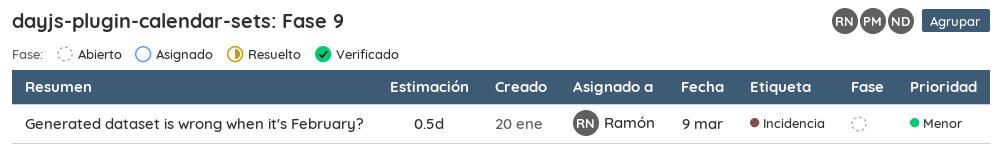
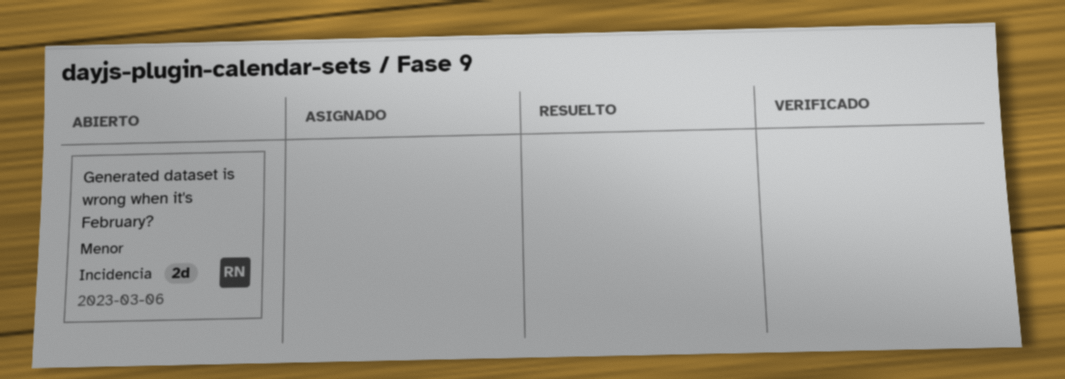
Generated dataset is wrong when it's February?, estimate: 0.5d -> 2d
Generated dataset is wrong when it's February?, day: Mar 9 -> Mar 6

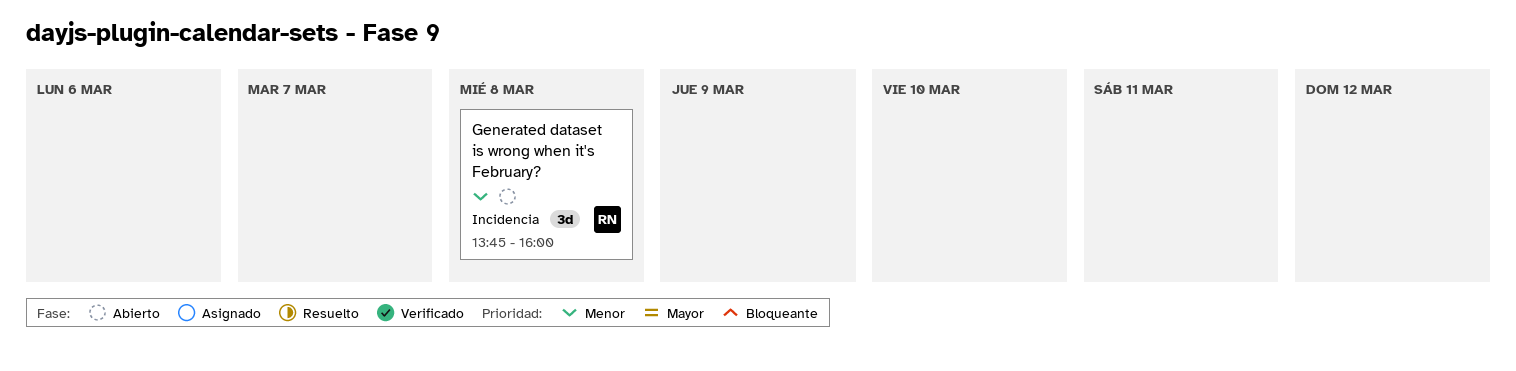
Generated dataset is wrong when it's February?, estimate: 2d -> 3d
Generated dataset is wrong when it's February?, day: Mar 6 -> Mar 8

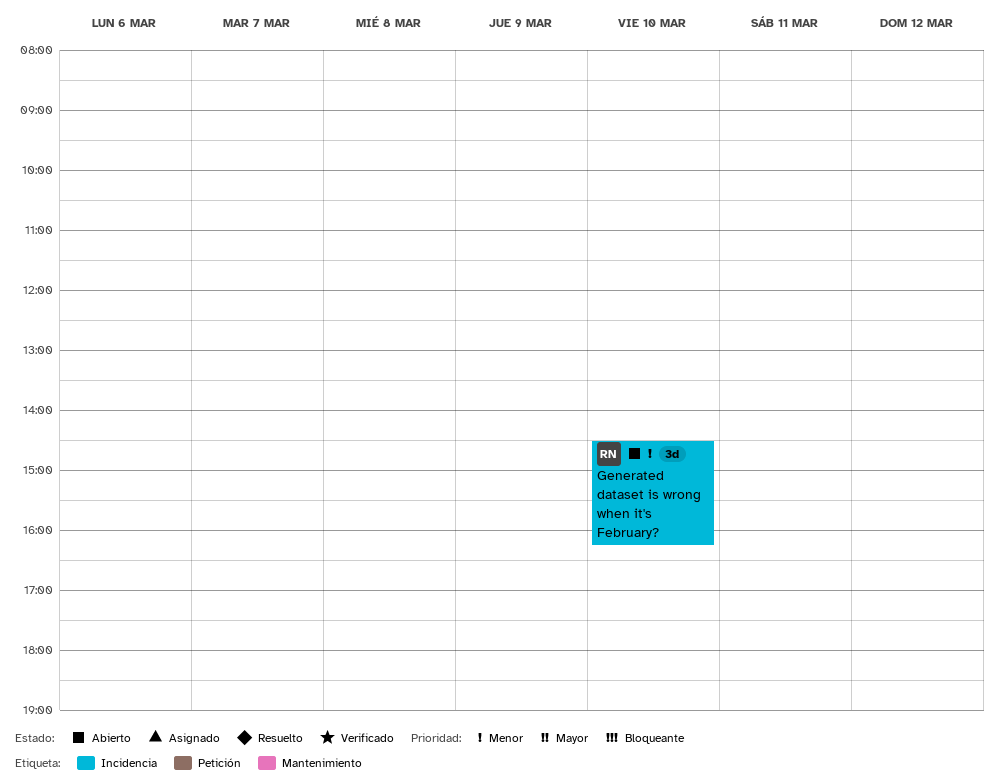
Generated dataset is wrong when it's February?, day: Mar 8 -> Mar 10
Generated dataset is wrong when it's February?, begins: 13:45 -> 14:30
Generated dataset is wrong when it's February?, ends: 16:00 -> 16:15

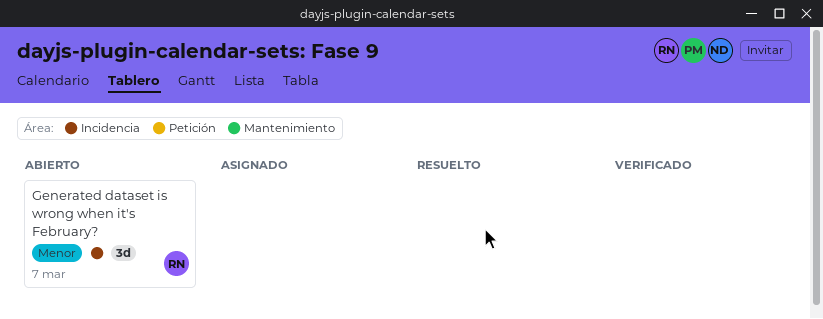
Generated dataset is wrong when it's February?, day: Mar 10 -> Mar 7

